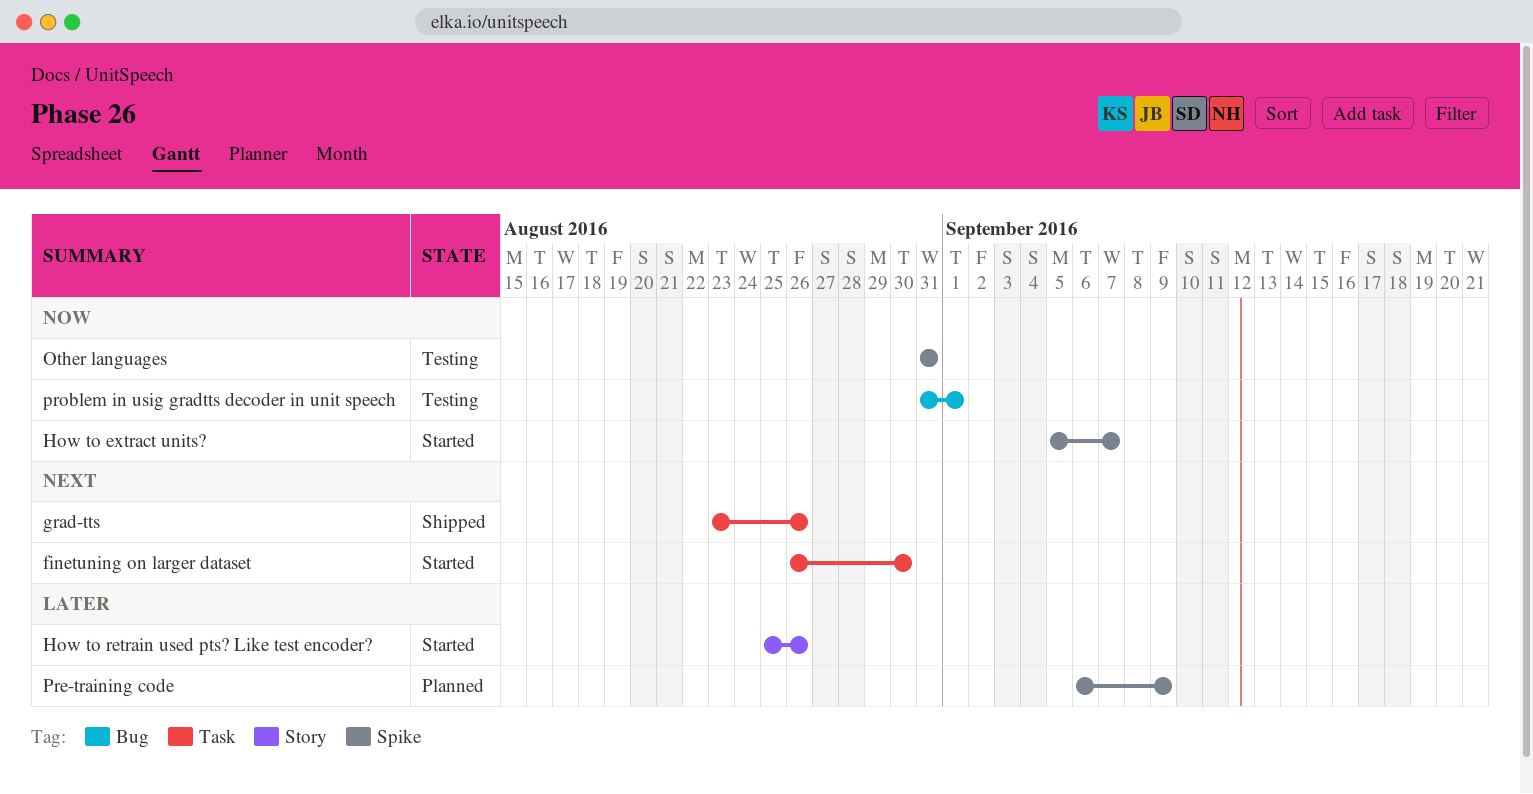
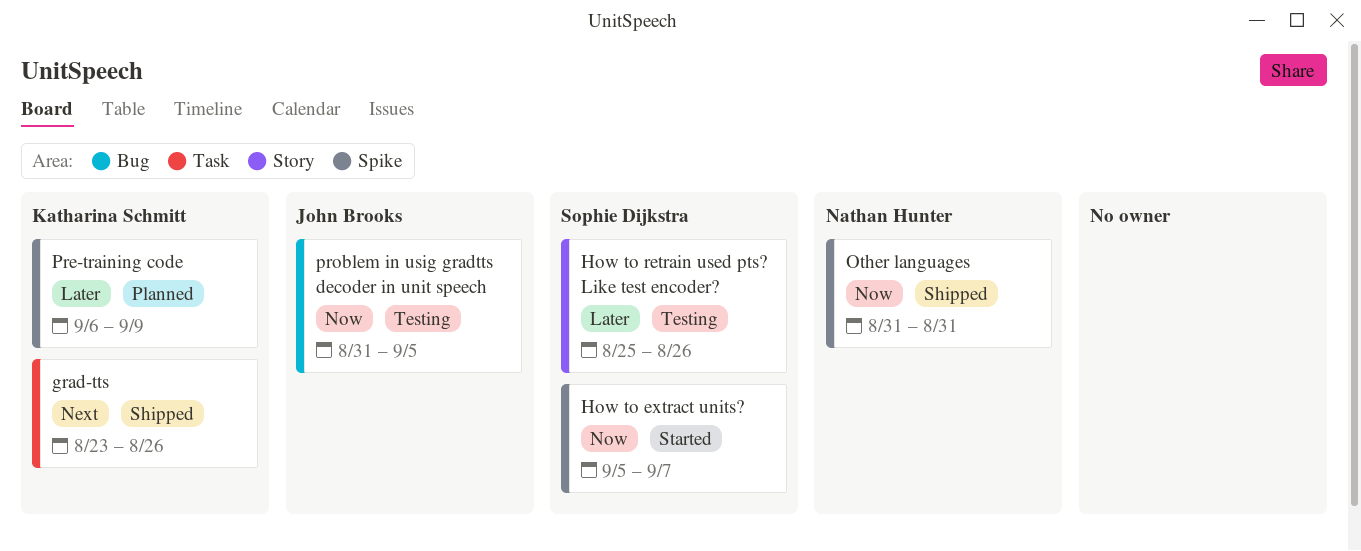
finetuning on larger dataset: present -> none
How to retrain used pts? Like test encoder?, status: Started -> Testing
Other languages, status: Testing -> Shipped
problem in usig gradtts decoder in unit speech, due: Sep 1 -> Sep 5

